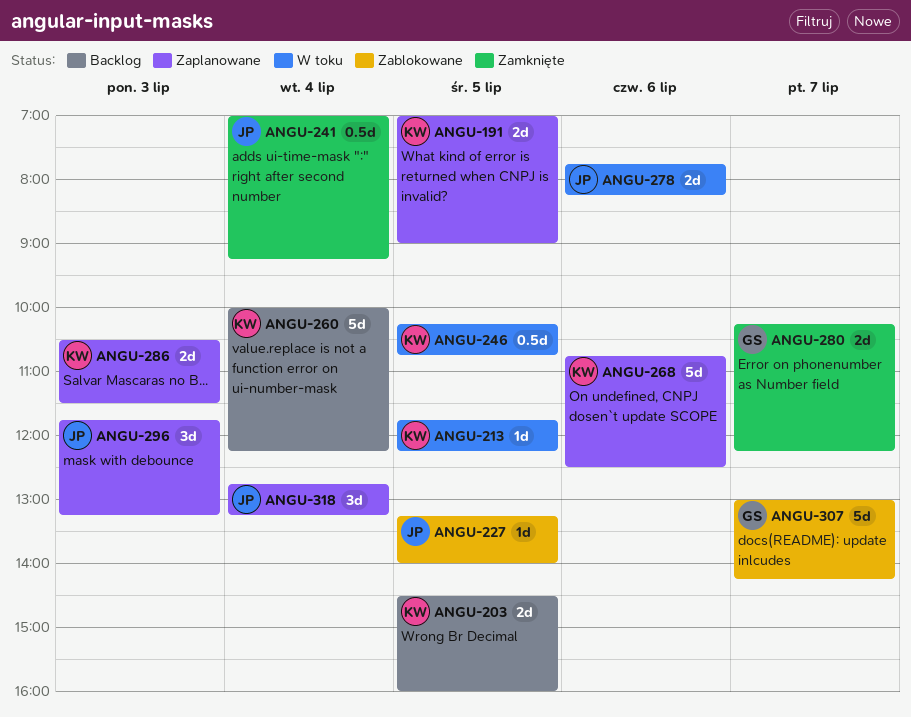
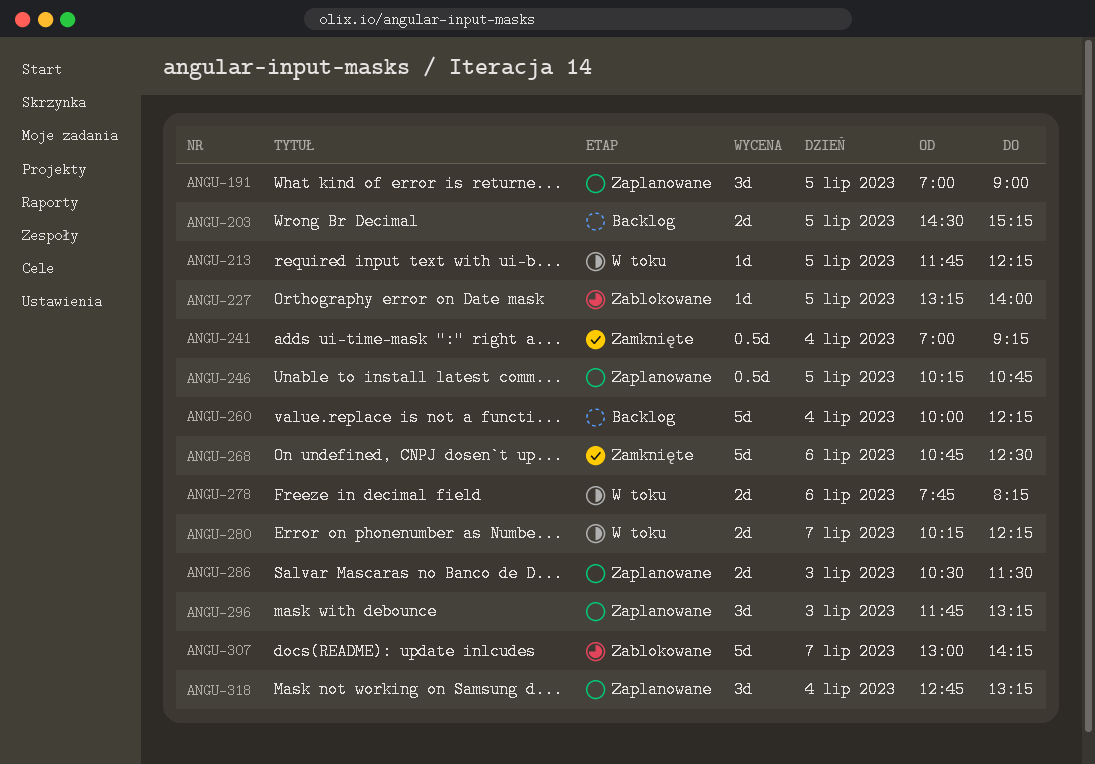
ANGU-191, estimate: 2d -> 3d
ANGU-203, ends: 16:00 -> 15:15
ANGU-246, status: W toku -> Zaplanowane
ANGU-268, status: Zaplanowane -> Zamknięte
ANGU-280, status: Zamknięte -> W toku

